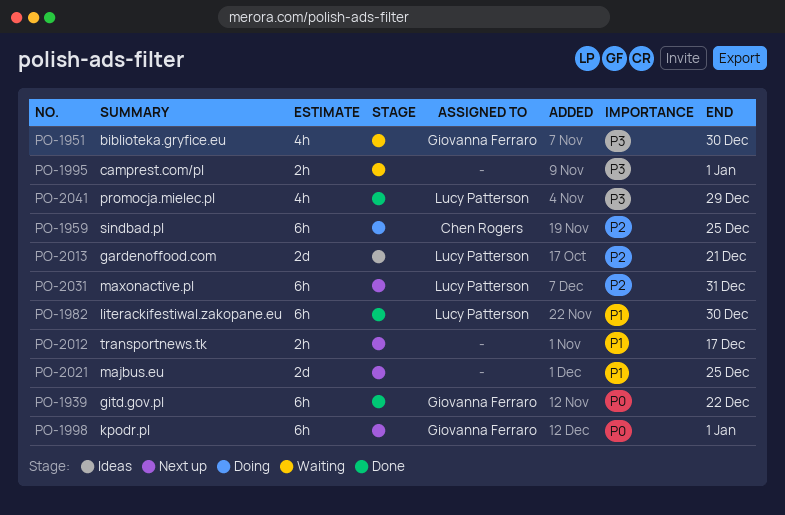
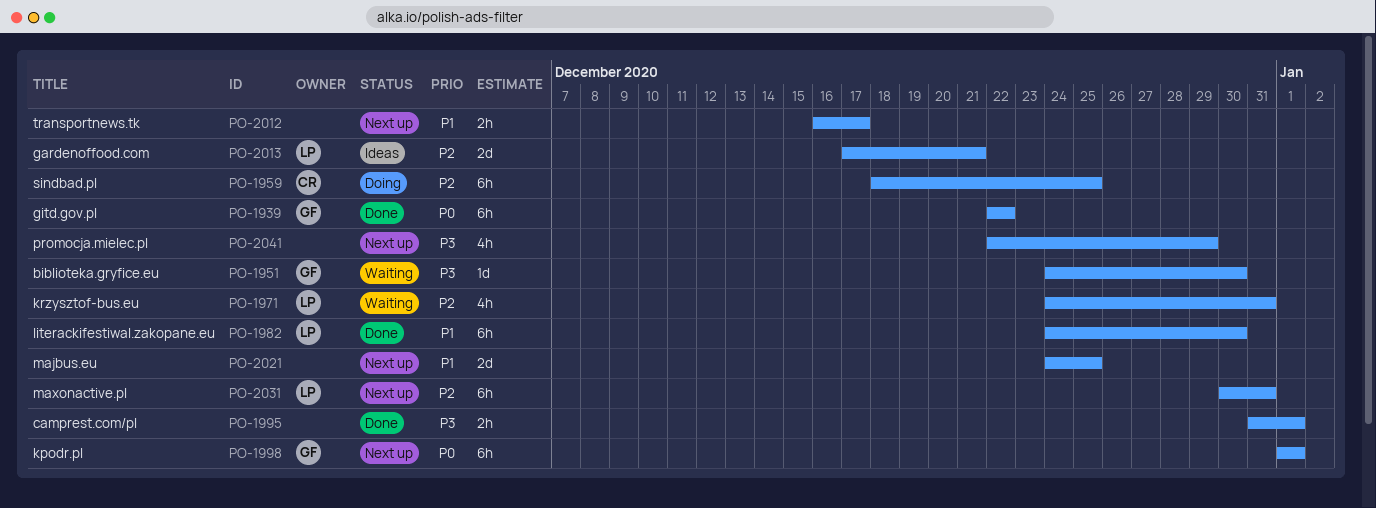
PO-1951, estimate: 4h -> 1d
PO-1971: none -> present
PO-1995, status: Waiting -> Done
PO-2041, status: Done -> Next up
PO-2041, owner: Lucy Patterson -> none

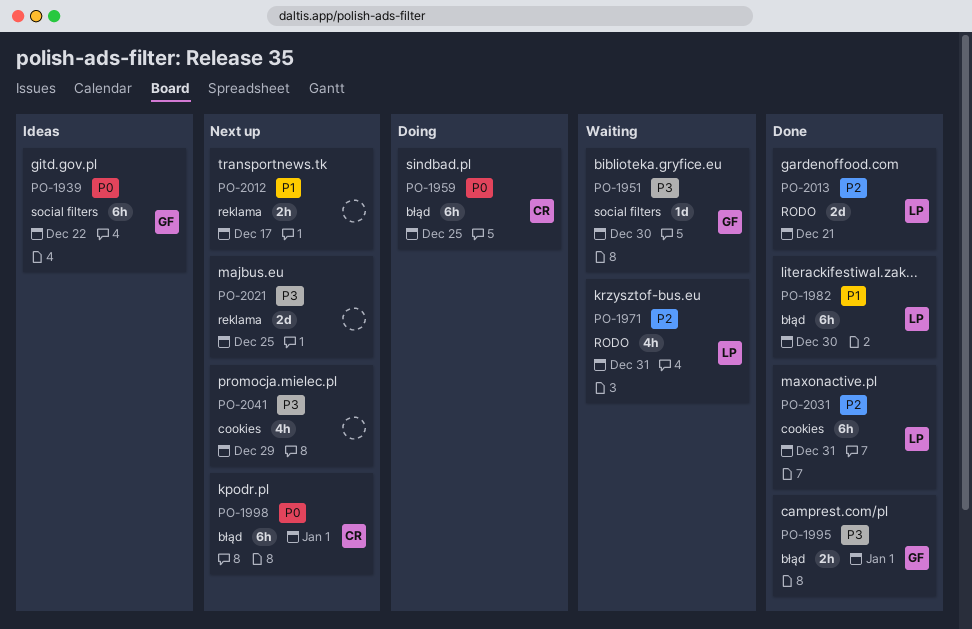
PO-1939, status: Done -> Ideas
PO-1959, priority: P2 -> P0
PO-1995, owner: none -> GF
PO-1998, owner: GF -> CR
PO-2013, status: Ideas -> Done
PO-2021, priority: P1 -> P3
PO-2031, status: Next up -> Done

